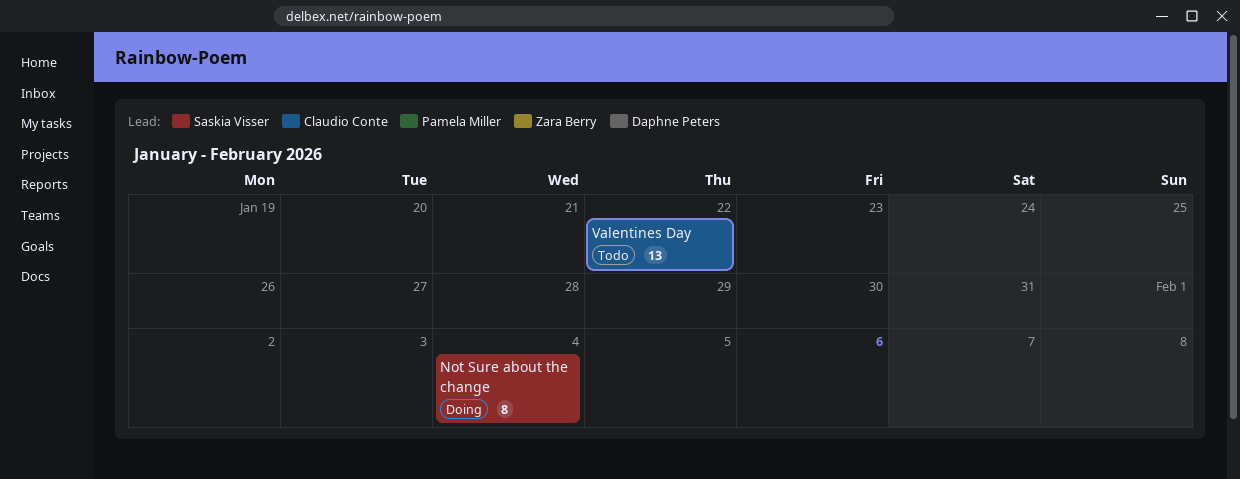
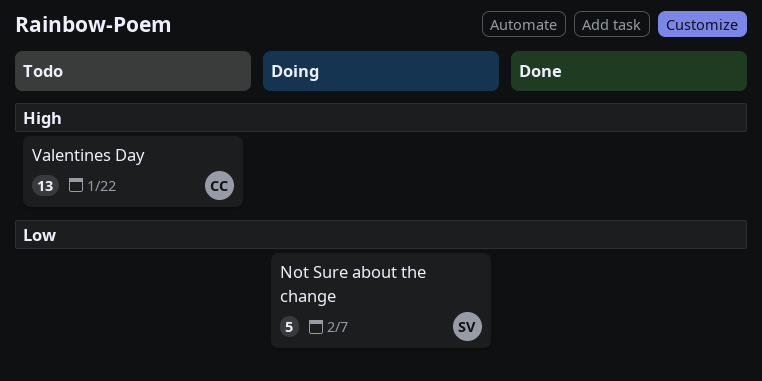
Not Sure about the change, estimate: 8 -> 5
Not Sure about the change, due: Feb 4 -> Feb 7

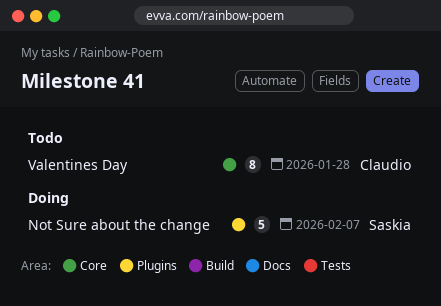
Valentines Day, estimate: 13 -> 8
Valentines Day, due: Jan 22 -> Jan 28

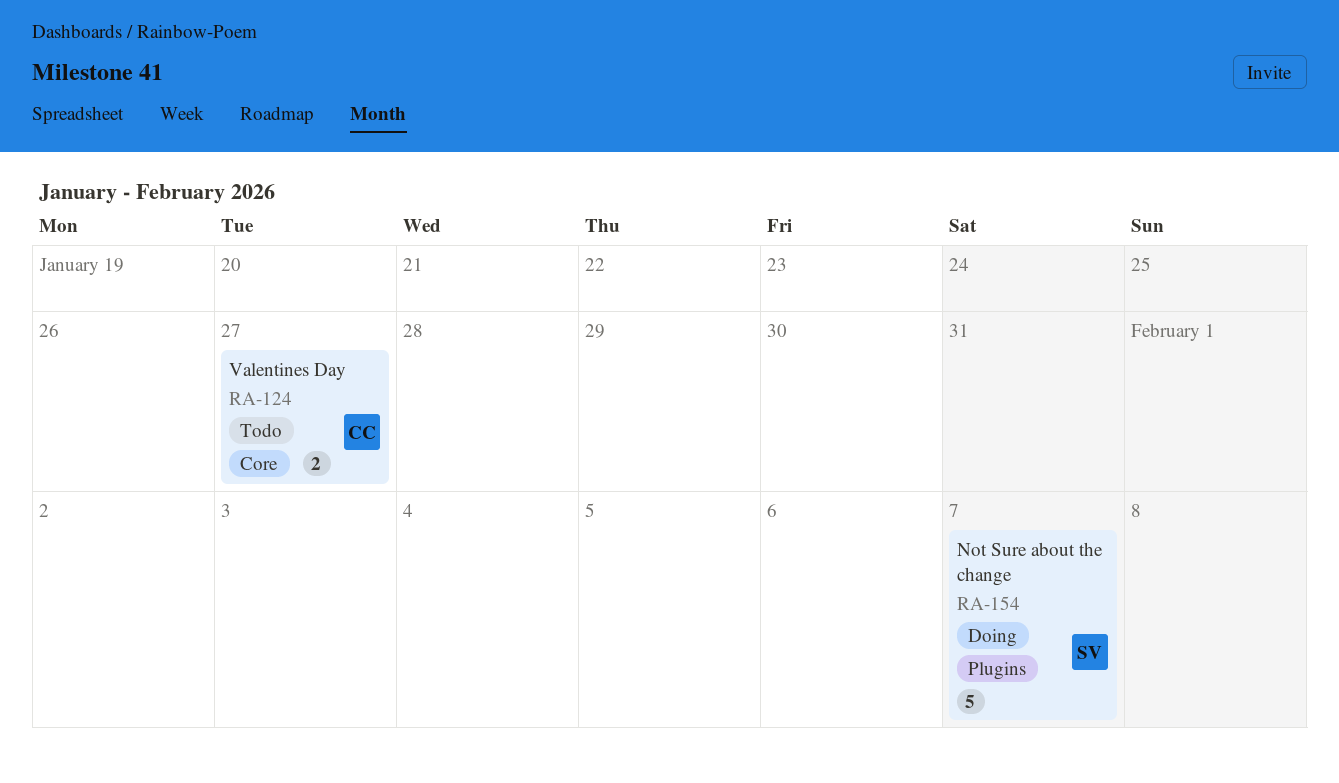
Valentines Day, estimate: 8 -> 2
Valentines Day, due: Jan 28 -> Jan 27

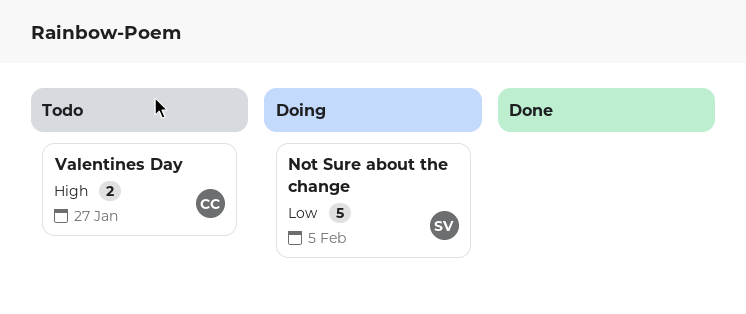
Not Sure about the change, due: Feb 7 -> Feb 5

